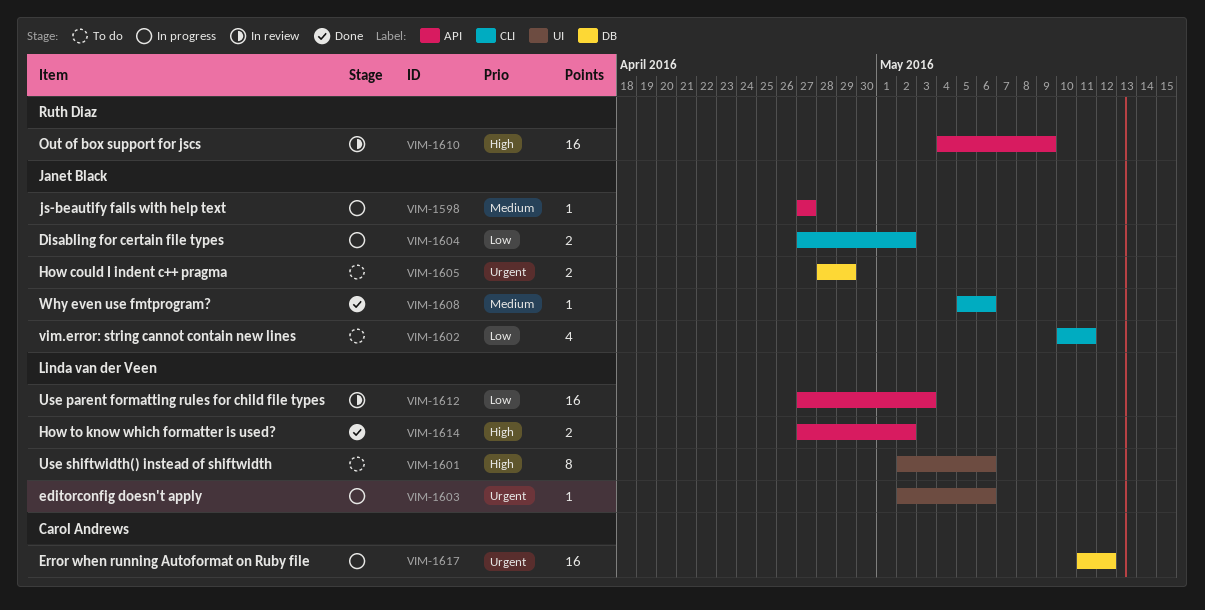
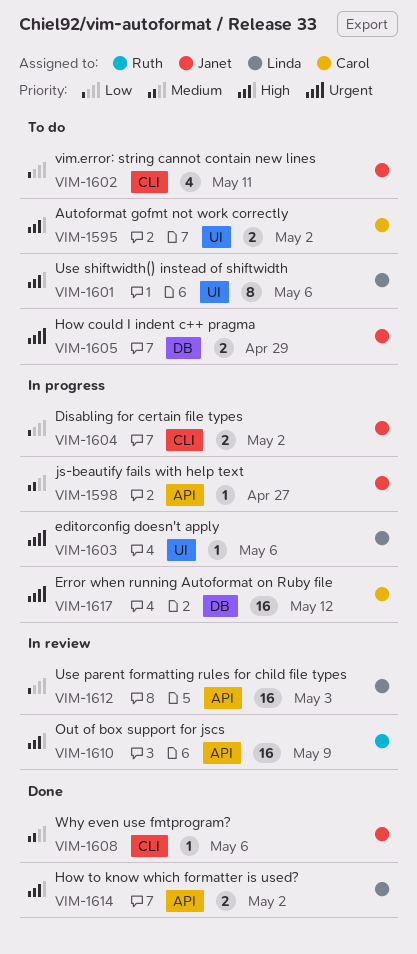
VIM-1595: none -> present

